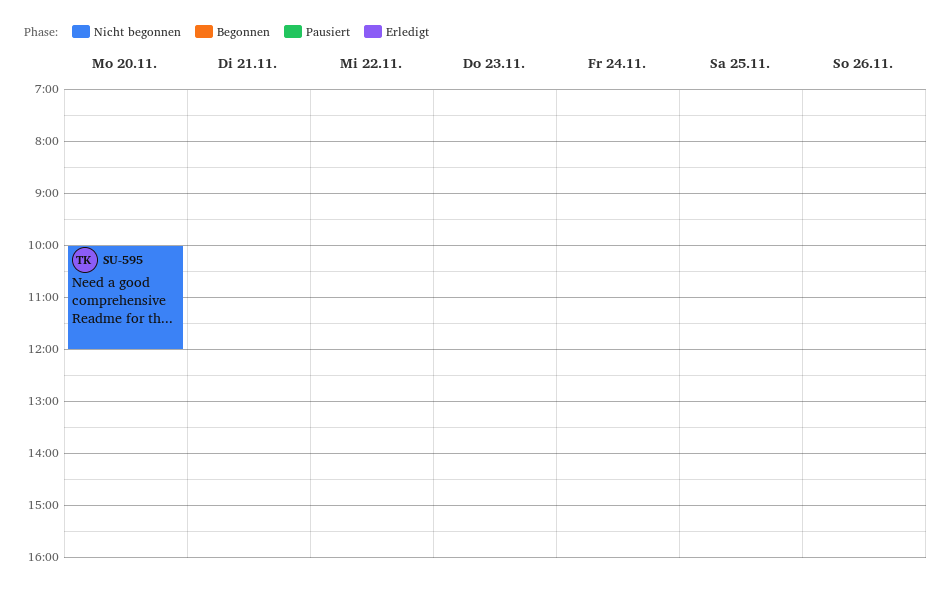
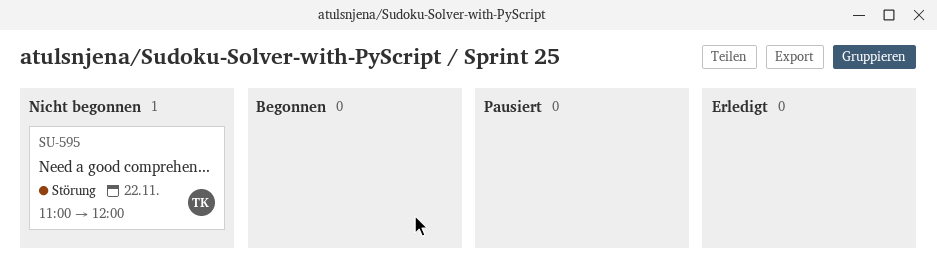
SU-595, day: Nov 20 -> Nov 22
SU-595, begins: 10:00 -> 11:00

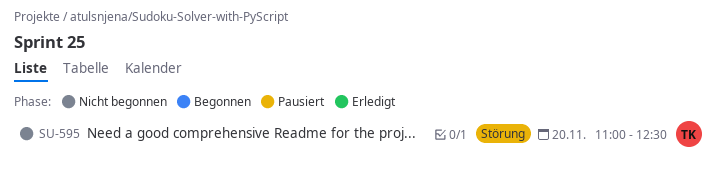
SU-595, day: Nov 22 -> Nov 20
SU-595, ends: 12:00 -> 12:30

